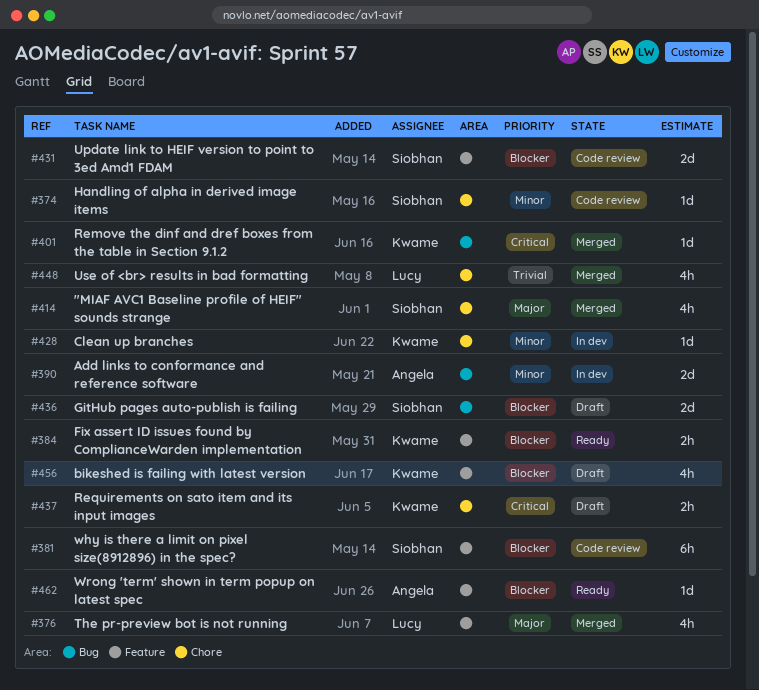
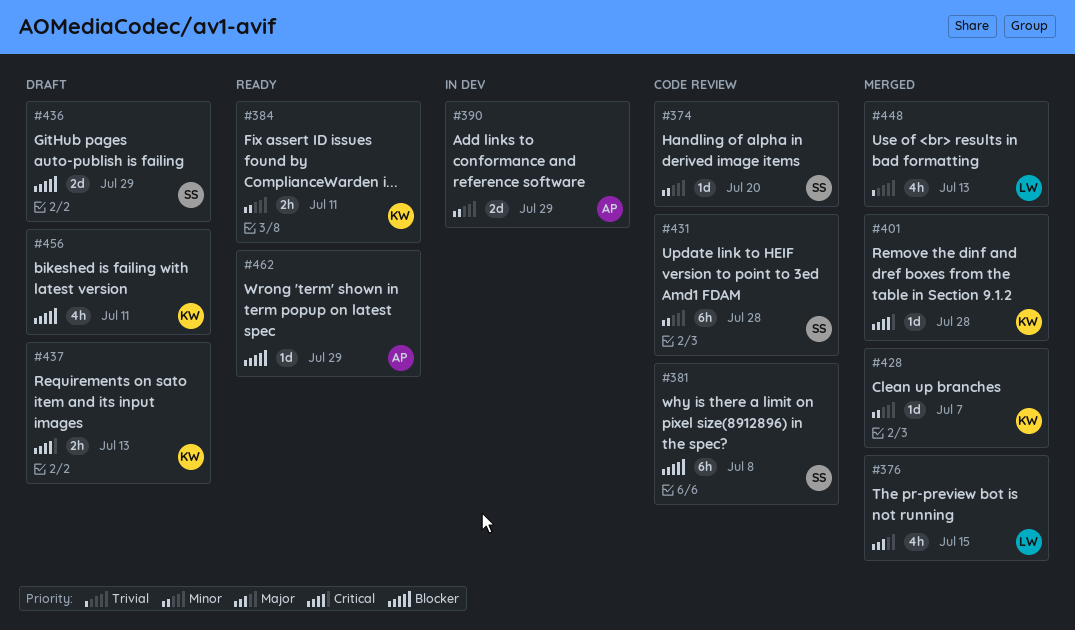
#384, priority: Blocker -> Minor
#414: present -> none
#428, status: In dev -> Merged
#431, priority: Blocker -> Minor
#431, estimate: 2d -> 6h

